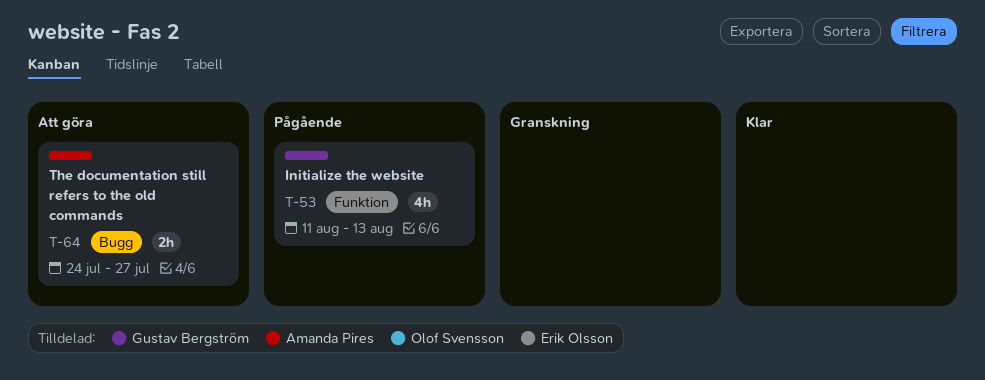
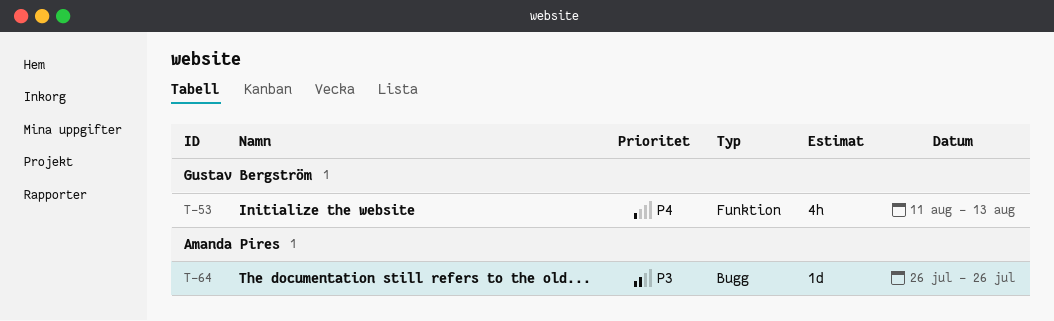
T-64, estimate: 2h -> 1d
T-64, start: Jul 24 -> Jul 26
T-64, due: Jul 27 -> Jul 26

